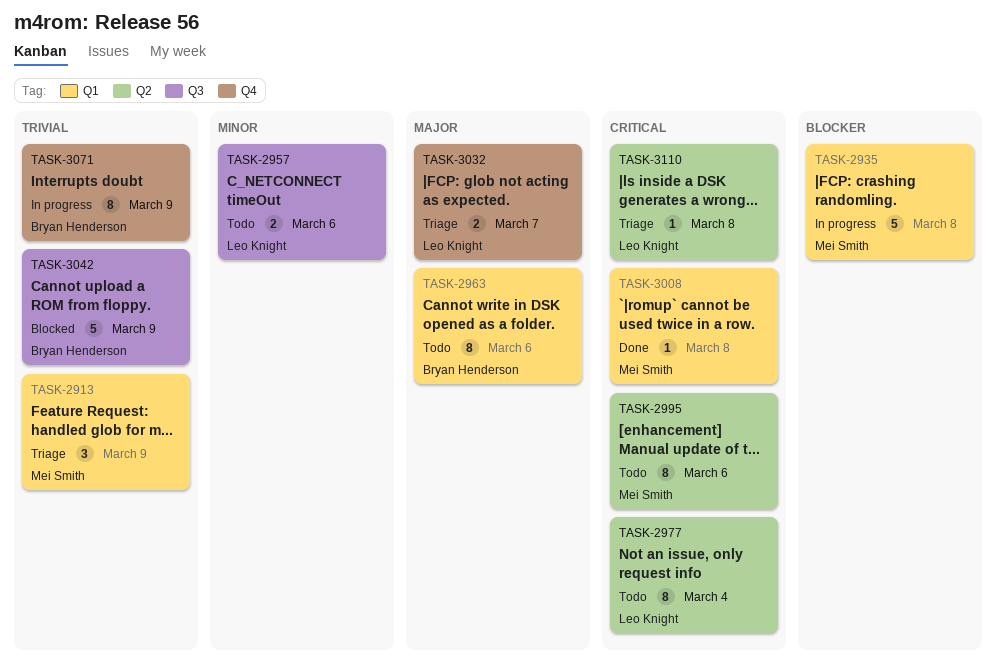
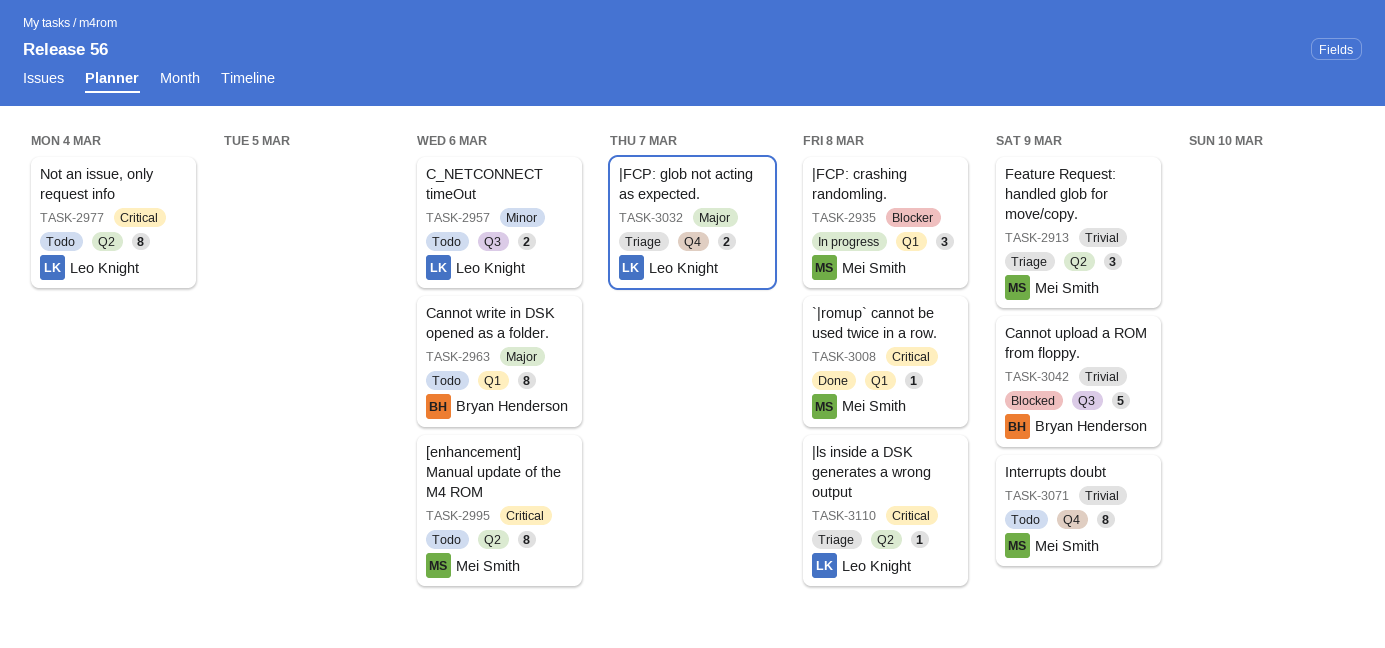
TASK-2913, label: Q1 -> Q2
TASK-2935, estimate: 5 -> 3
TASK-3071, status: In progress -> Todo
TASK-3071, owner: Bryan Henderson -> Mei Smith

